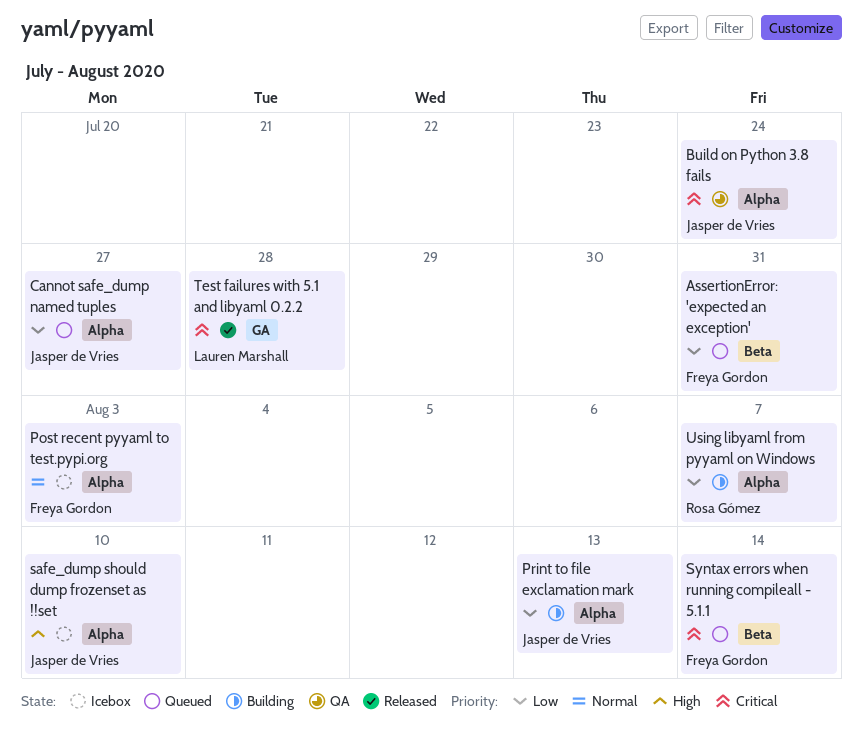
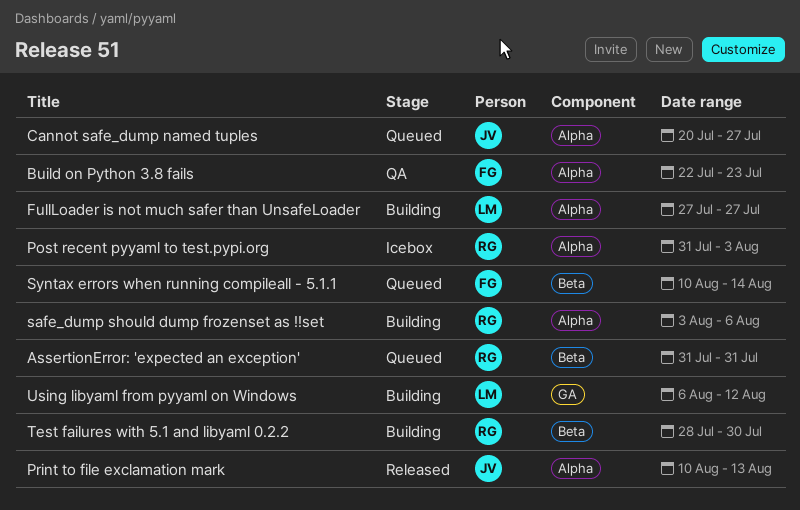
AssertionError: 'expected an exception', owner: Freya Gordon -> Rosa Gómez
Build on Python 3.8 fails, owner: Jasper de Vries -> Freya Gordon
Build on Python 3.8 fails, due: Jul 24 -> Jul 23
FullLoader is not much safer than UnsafeLoader: none -> present
Post recent pyyaml to test.pypi.org, owner: Freya Gordon -> Rosa Gómez
Print to file exclamation mark, status: Building -> Released
safe_dump should dump frozenset as !!set, status: Icebox -> Building
safe_dump should dump frozenset as !!set, owner: Jasper de Vries -> Rosa Gómez
safe_dump should dump frozenset as !!set, due: Aug 10 -> Aug 6
Test failures with 5.1 and libyaml 0.2.2, status: Released -> Building
Test failures with 5.1 and libyaml 0.2.2, owner: Lauren Marshall -> Rosa Gómez
Test failures with 5.1 and libyaml 0.2.2, label: GA -> Beta
Test failures with 5.1 and libyaml 0.2.2, due: Jul 28 -> Jul 30
Using libyaml from pyyaml on Windows, owner: Rosa Gómez -> Lauren Marshall
Using libyaml from pyyaml on Windows, label: Alpha -> GA
Using libyaml from pyyaml on Windows, due: Aug 7 -> Aug 12

